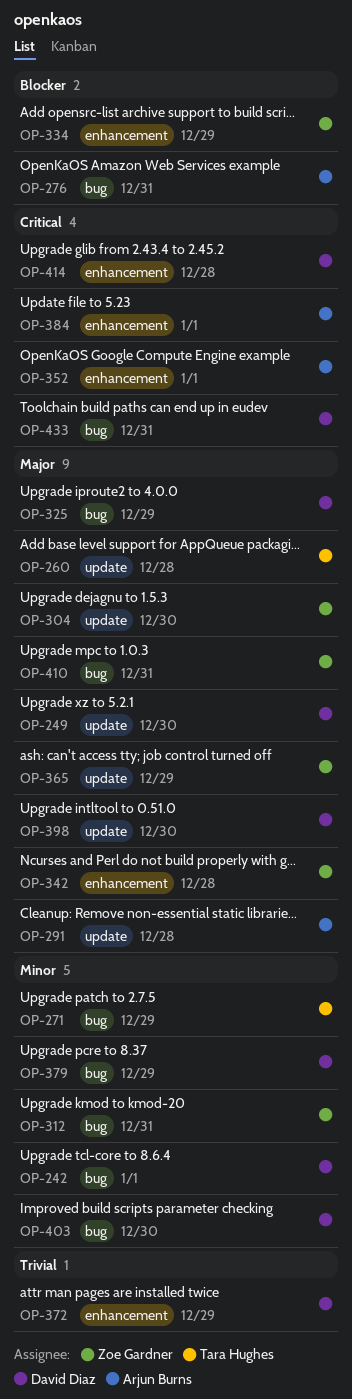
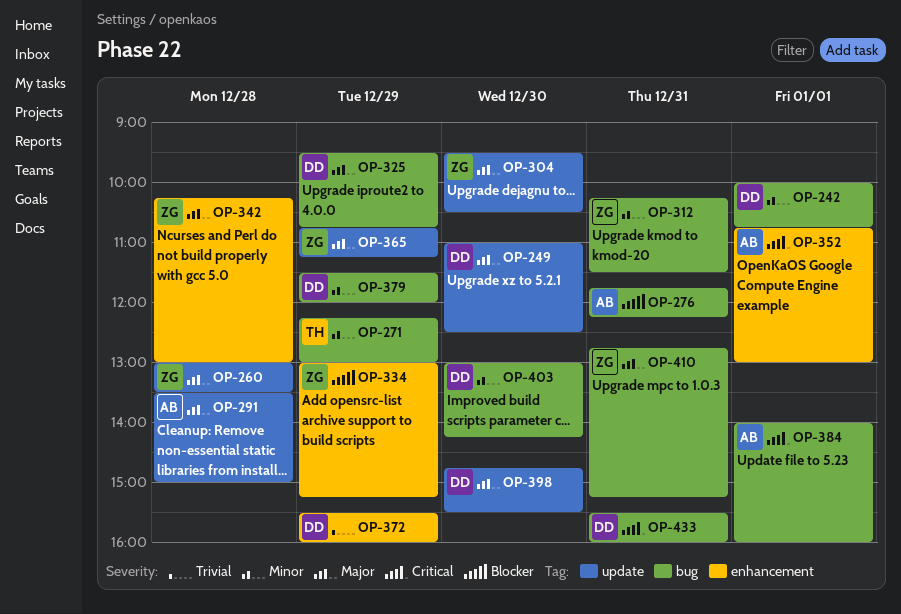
OP-260, owner: Tara Hughes -> Zoe Gardner
OP-384, label: enhancement -> bug
OP-414: present -> none

